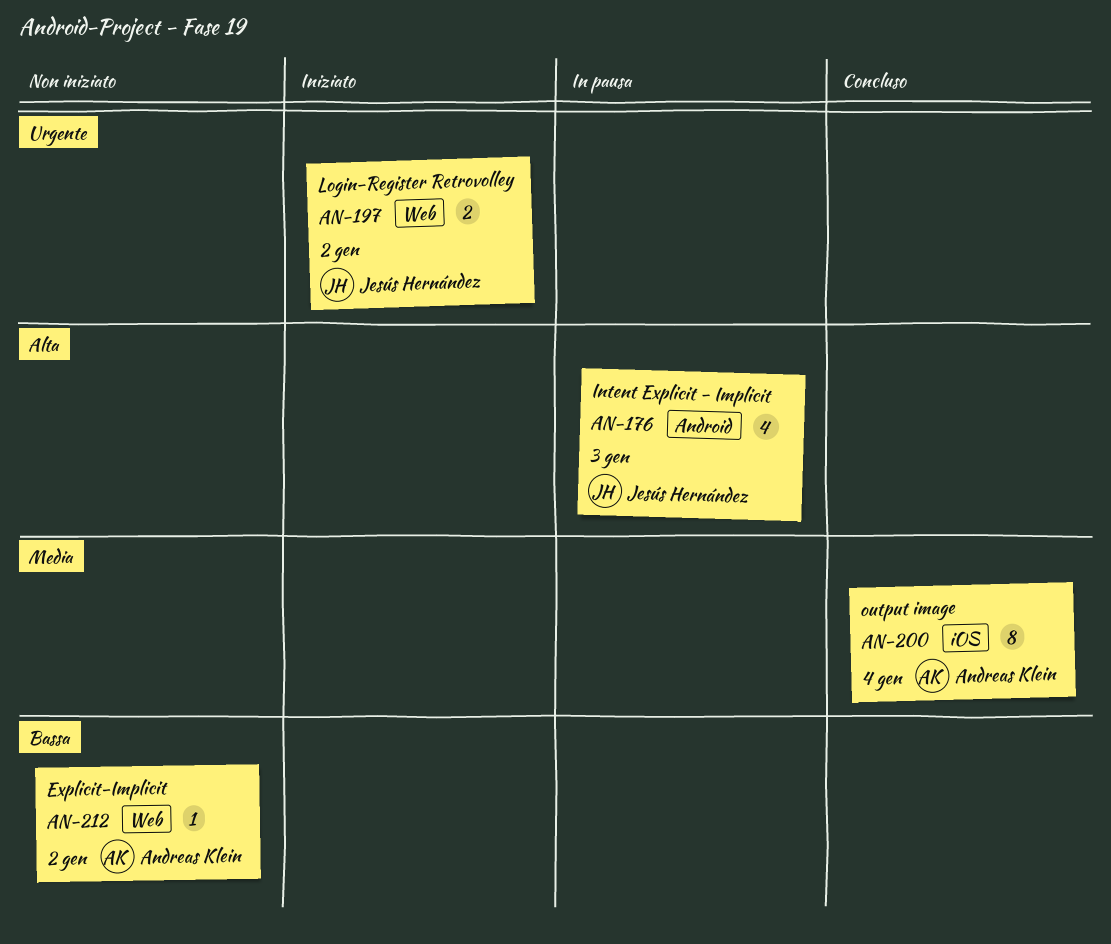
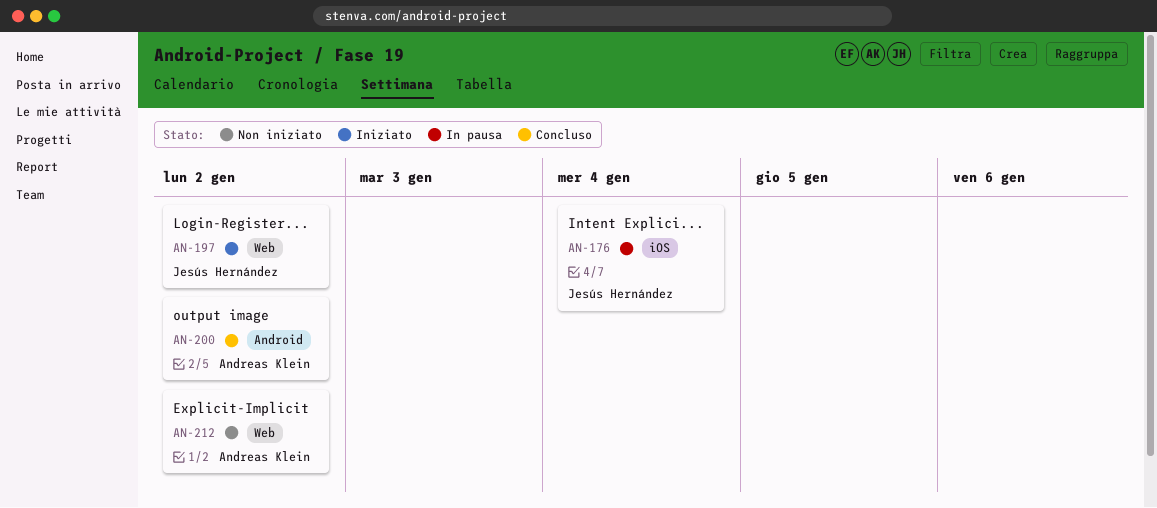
AN-176, label: Android -> iOS
AN-176, due: Jan 3 -> Jan 4
AN-200, label: iOS -> Android
AN-200, due: Jan 4 -> Jan 2

